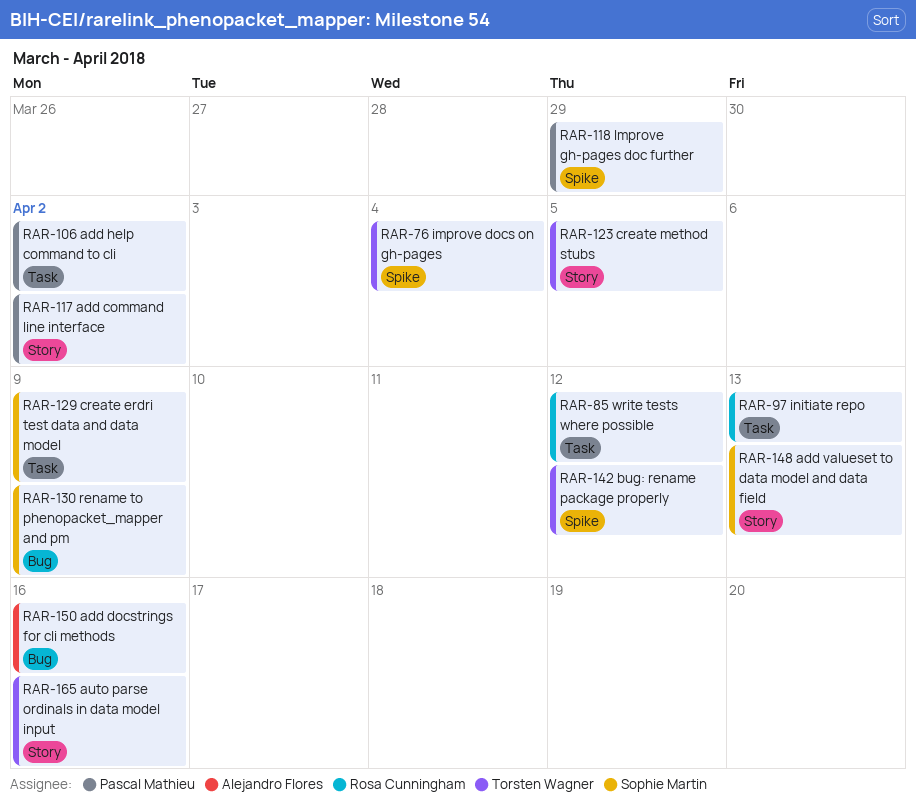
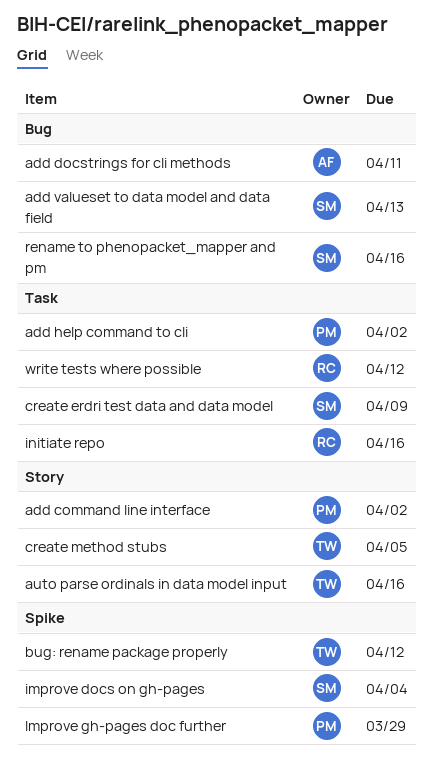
add docstrings for cli methods, due: Apr 16 -> Apr 11
add valueset to data model and data field, label: Story -> Bug
improve docs on gh-pages, owner: Torsten Wagner -> Sophie Martin
initiate repo, due: Apr 13 -> Apr 16
rename to phenopacket_mapper and pm, due: Apr 9 -> Apr 16

